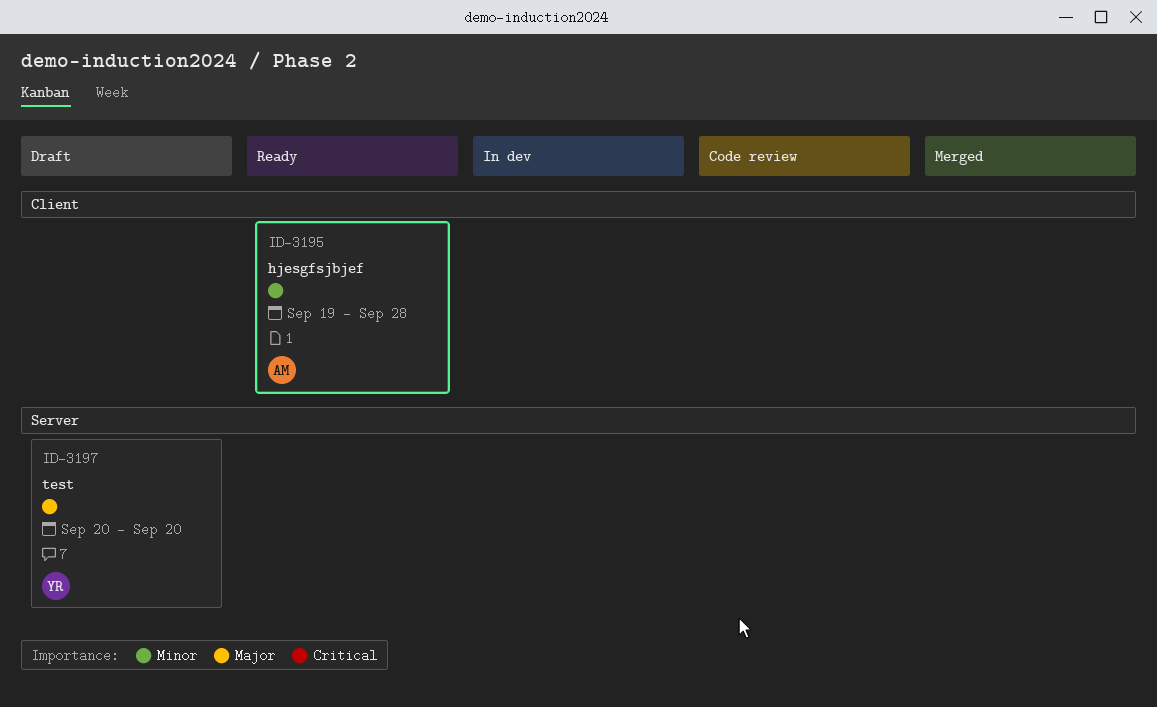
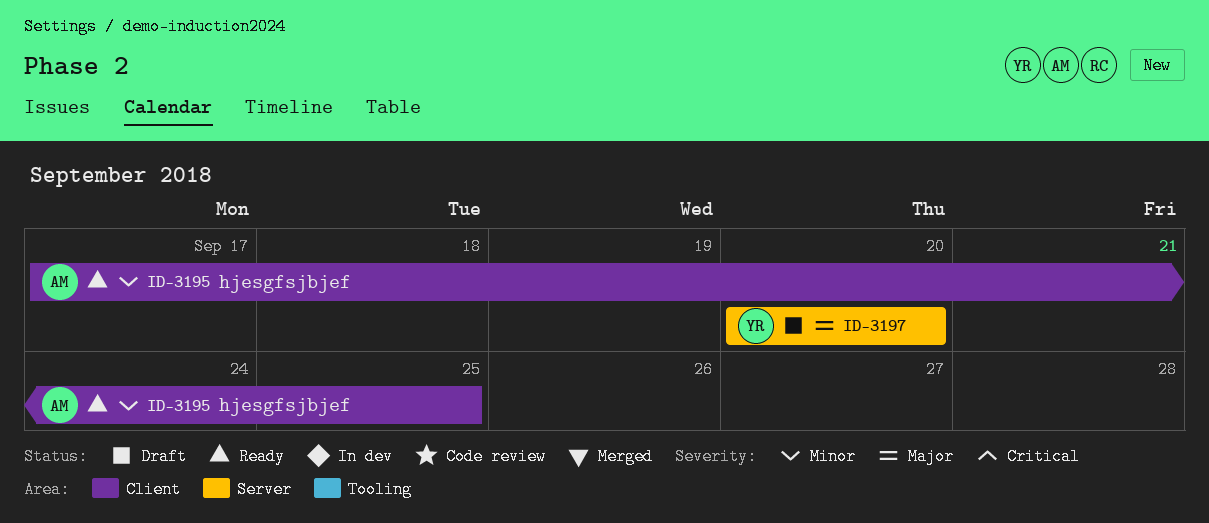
ID-3195, start: Sep 19 -> Sep 17
ID-3195, due: Sep 28 -> Sep 25

